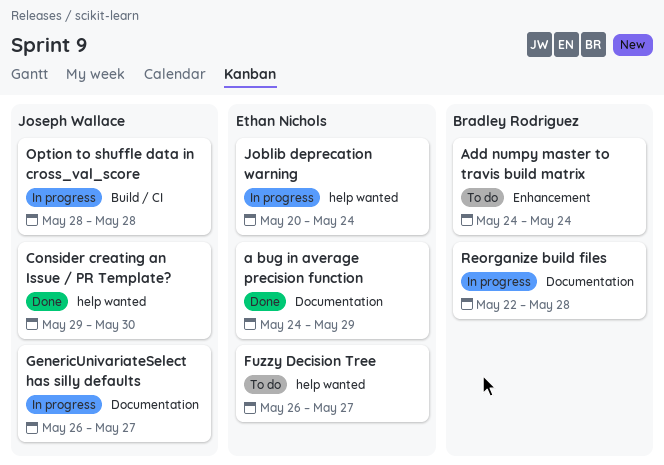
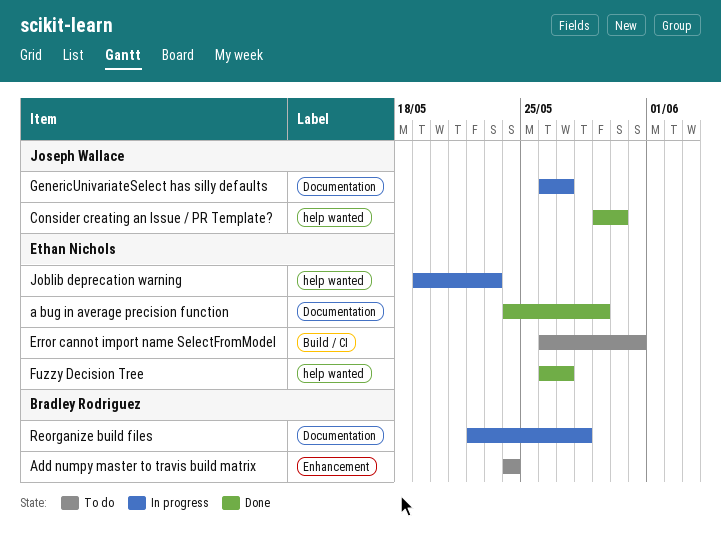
Error cannot import name SelectFromModel: none -> present
Fuzzy Decision Tree, status: To do -> Done
Joblib deprecation warning, start: May 20 -> May 19
Joblib deprecation warning, due: May 24 -> May 23
Option to shuffle data in cross_val_score: present -> none

